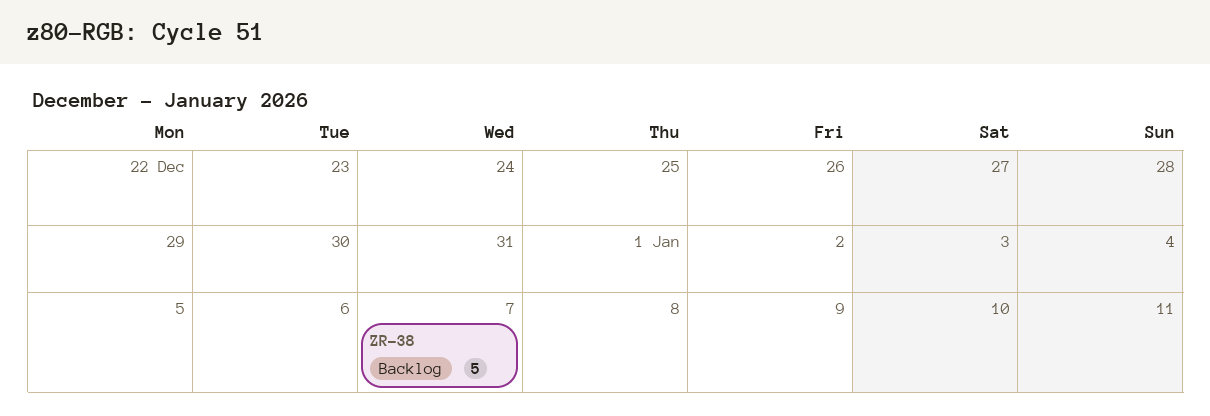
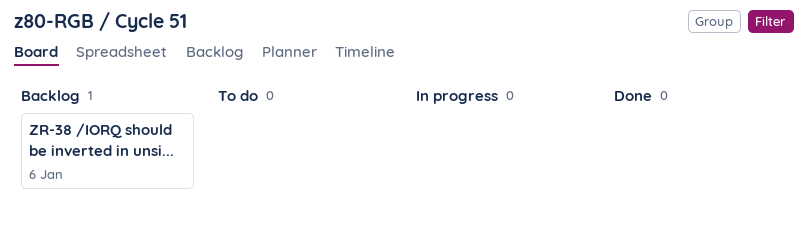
ZR-38, due: Jan 7 -> Jan 6

